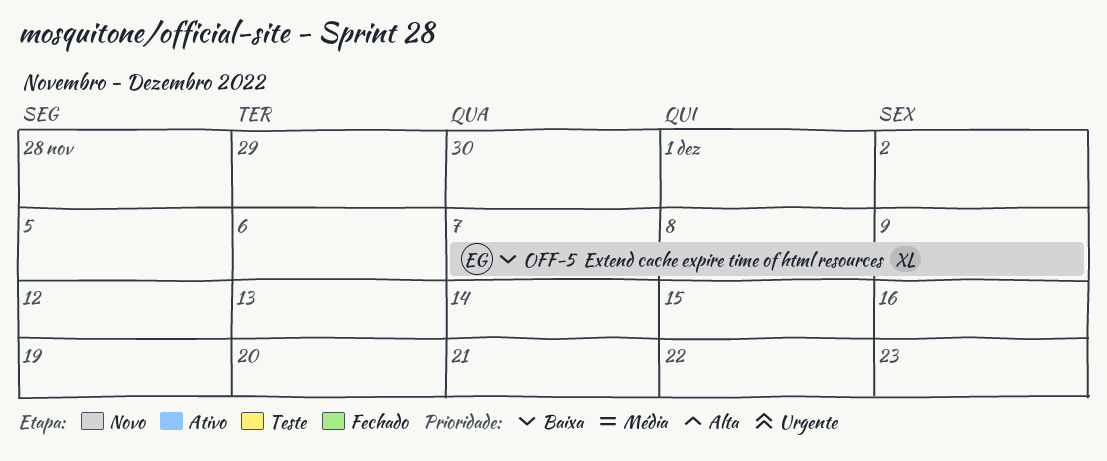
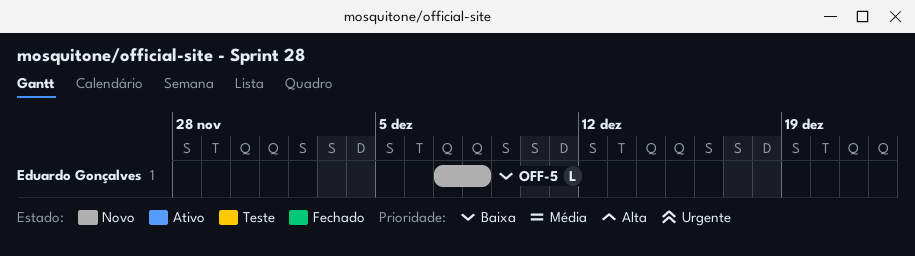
OFF-5, estimate: XL -> L
OFF-5, due: Dec 9 -> Dec 8

